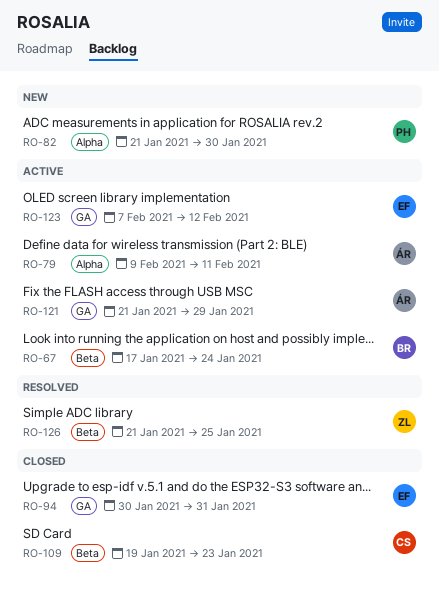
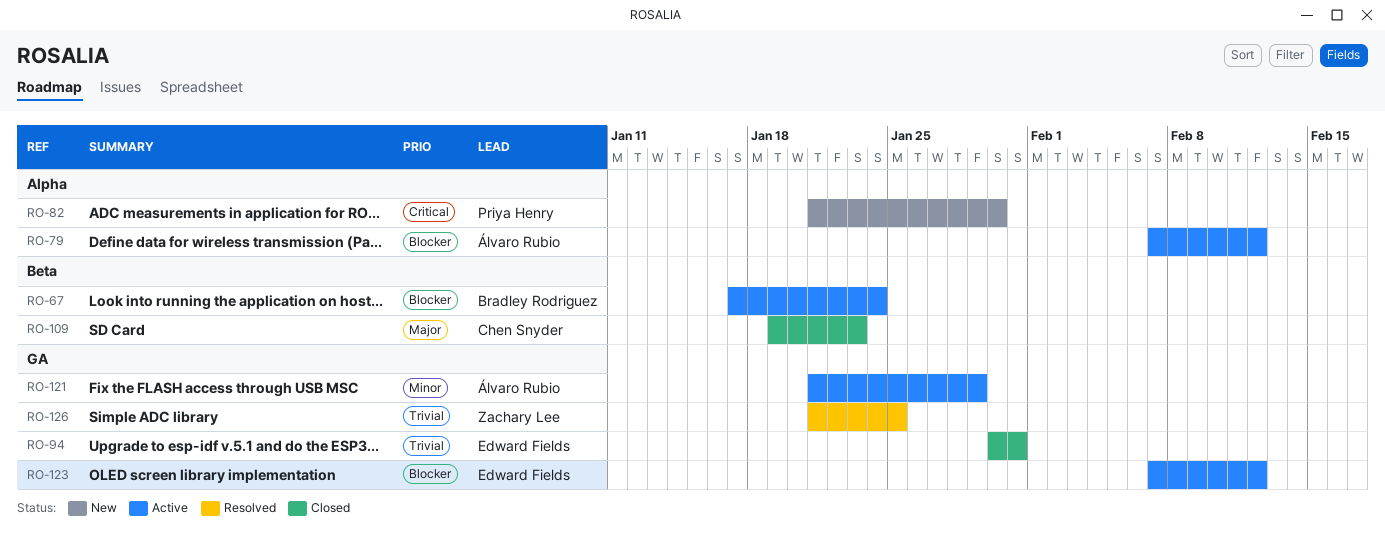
RO-79, start: Feb 9 -> Feb 7
RO-79, due: Feb 11 -> Feb 12
RO-126, label: Beta -> GA

